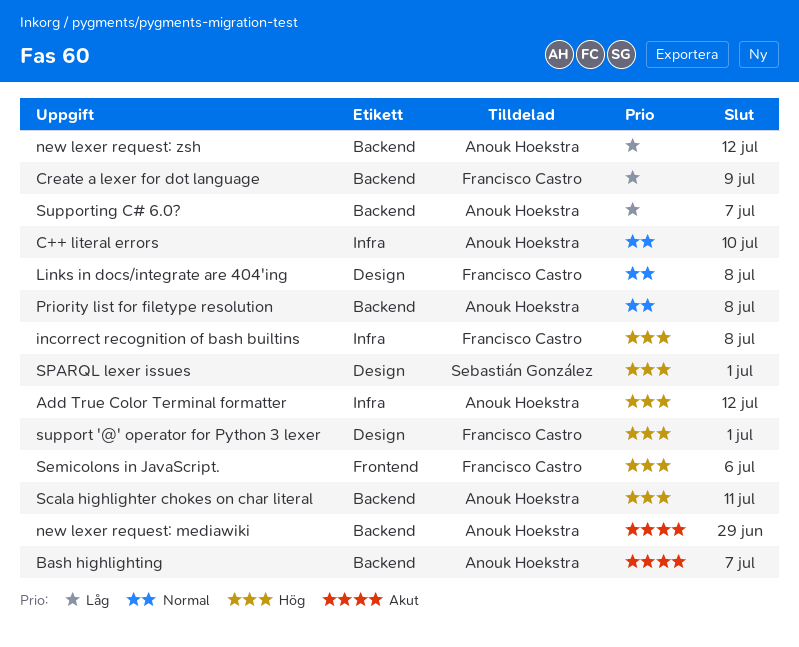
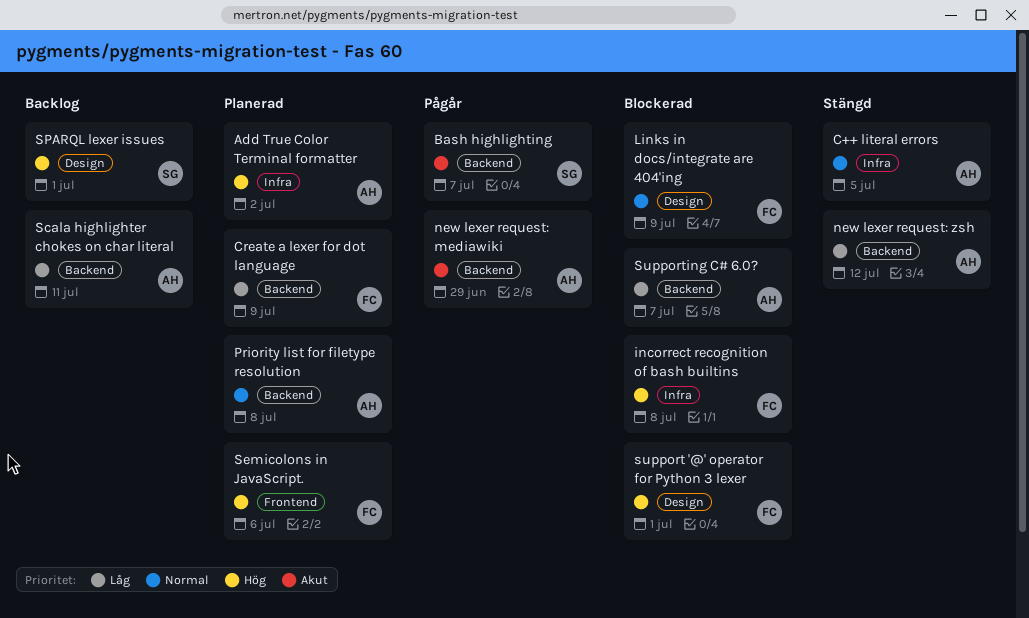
Add True Color Terminal formatter, due: Jul 12 -> Jul 2
Bash highlighting, owner: Anouk Hoekstra -> Sebastián González
C++ literal errors, due: Jul 10 -> Jul 5
Links in docs/integrate are 404'ing, due: Jul 8 -> Jul 9
Scala highlighter chokes on char literal, priority: Hög -> Låg

